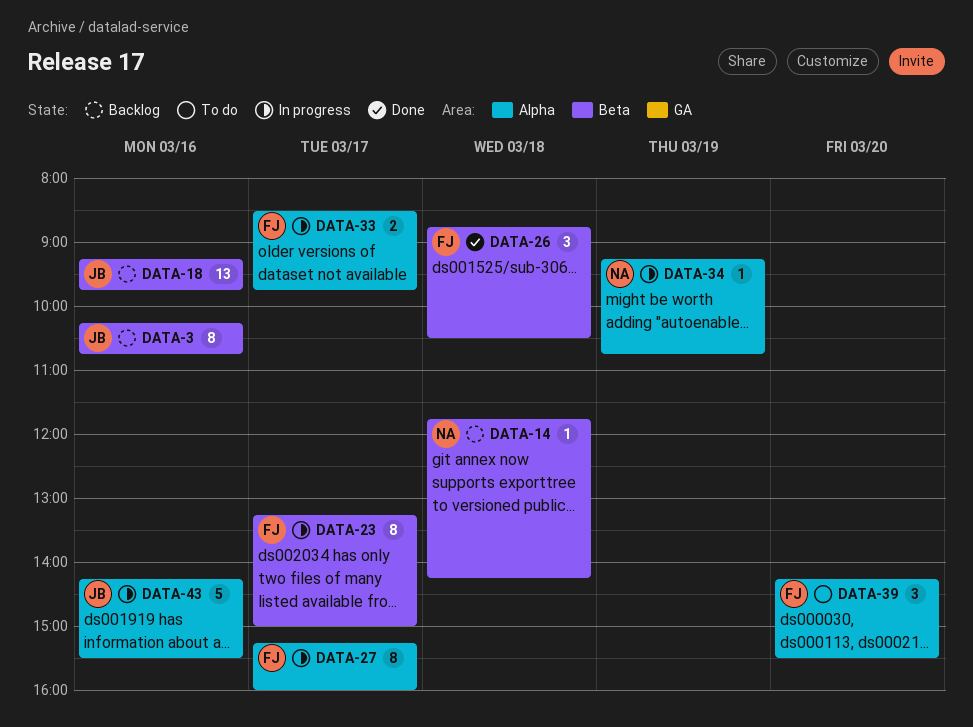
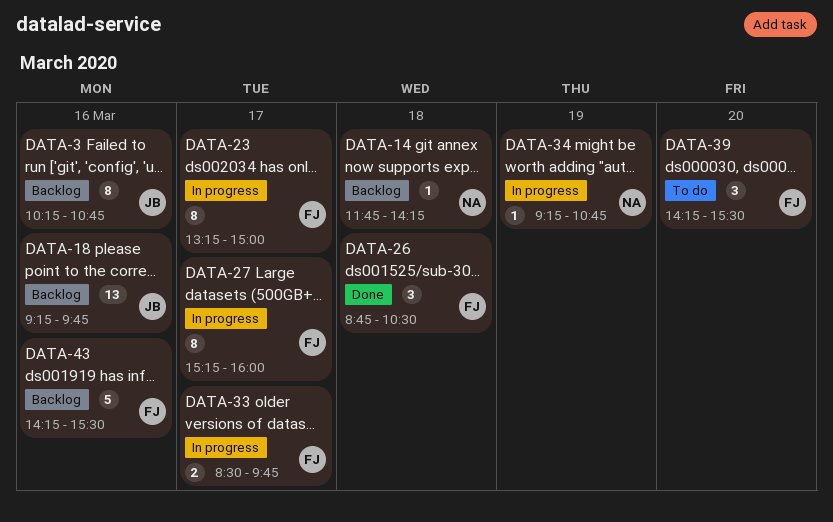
DATA-43, status: In progress -> Backlog
DATA-43, owner: JB -> FJ

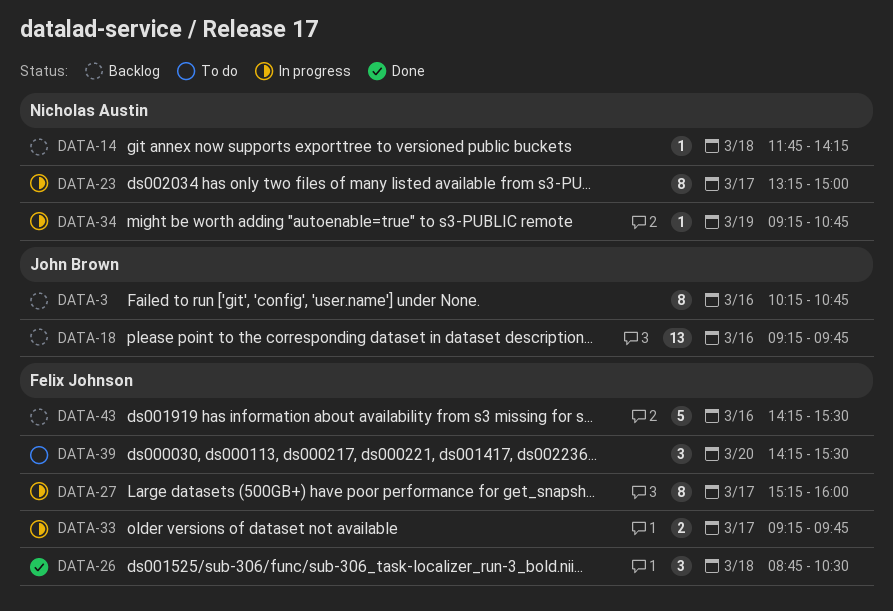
DATA-23, owner: Felix Johnson -> Nicholas Austin
DATA-33, begins: 08:30 -> 09:15

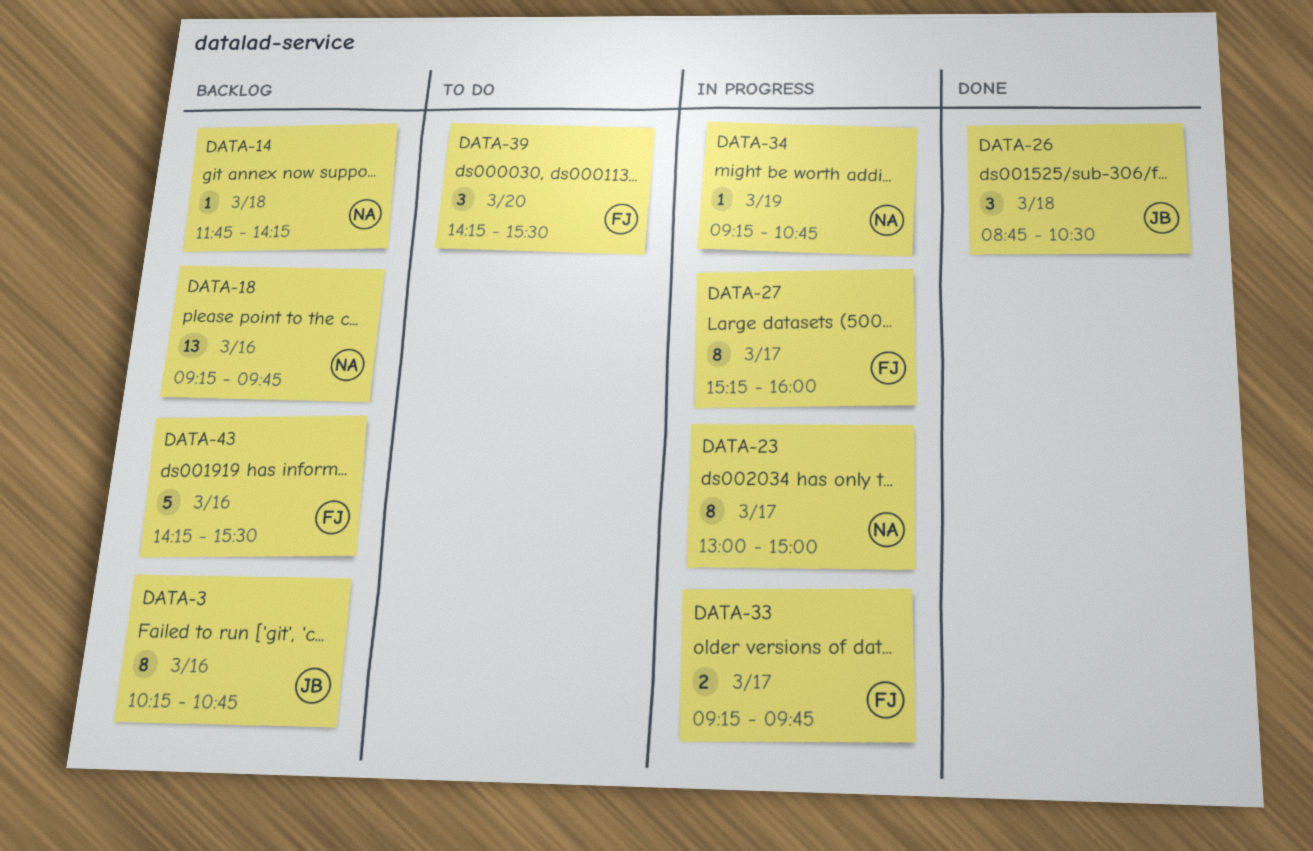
DATA-18, owner: John Brown -> Nicholas Austin
DATA-23, begins: 13:15 -> 13:00
DATA-26, owner: Felix Johnson -> John Brown

